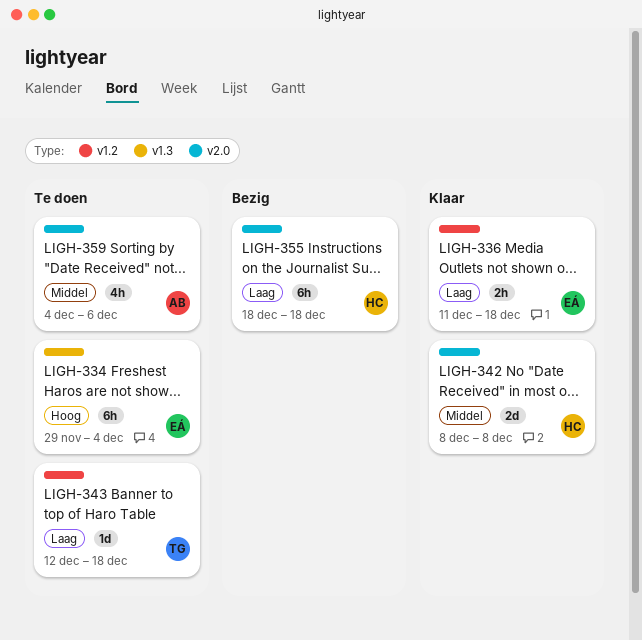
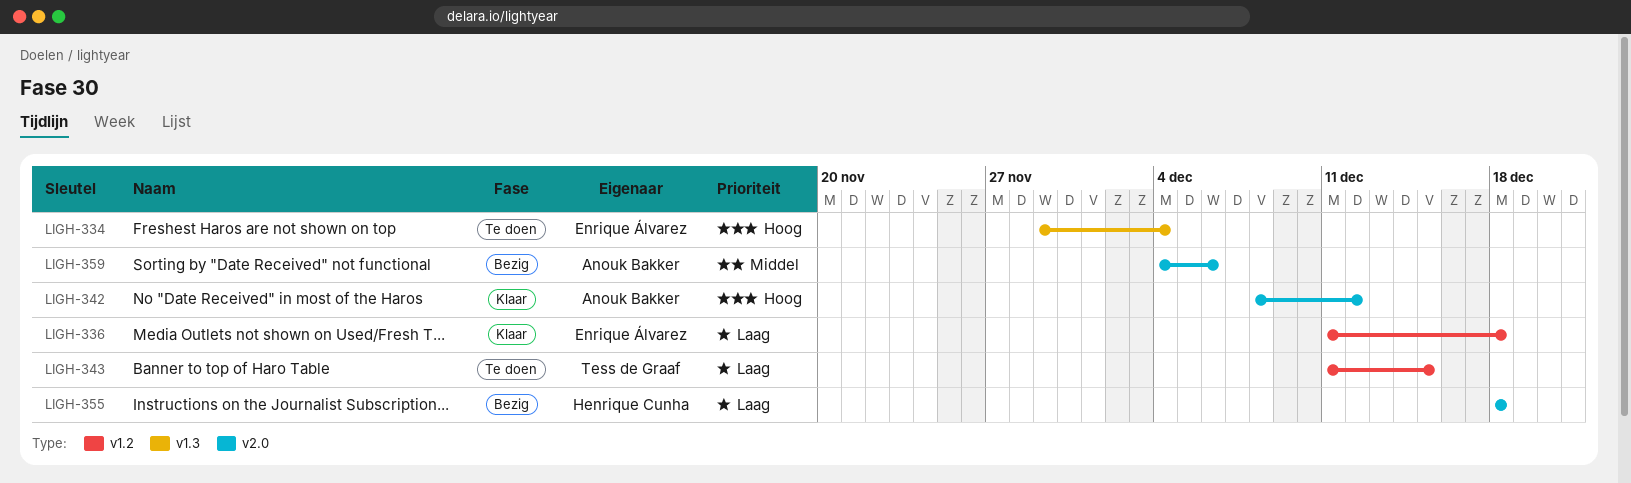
LIGH-342, owner: Henrique Cunha -> Anouk Bakker
LIGH-342, priority: Middel -> Hoog
LIGH-342, due: Dec 8 -> Dec 12
LIGH-343, start: Dec 12 -> Dec 11
LIGH-343, due: Dec 18 -> Dec 15
LIGH-359, status: Te doen -> Bezig

